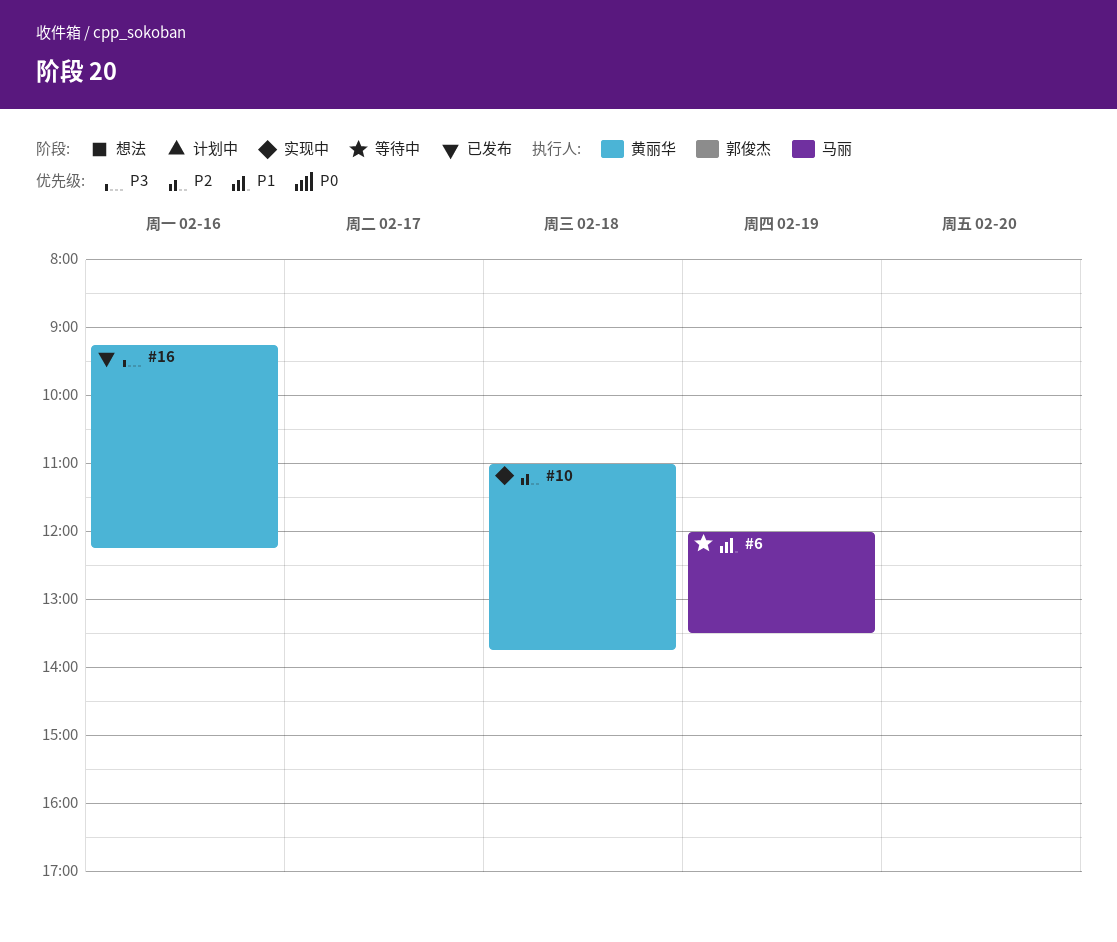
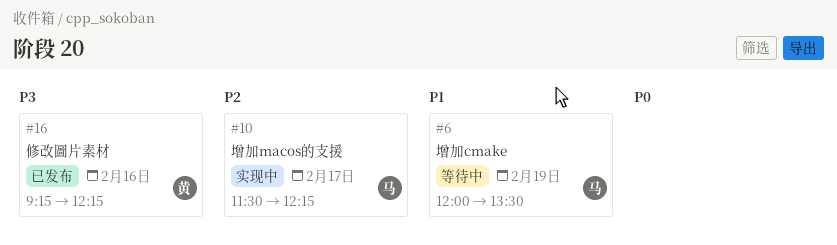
#10, owner: 黄丽华 -> 马丽
#10, day: Feb 18 -> Feb 17
#10, begins: 11:00 -> 11:30
#10, ends: 13:45 -> 12:15

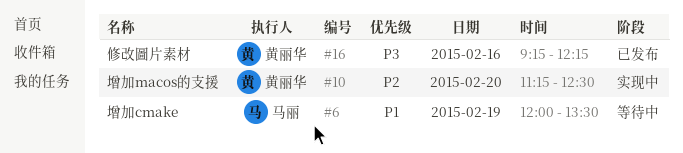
#10, owner: 马丽 -> 黄丽华
#10, day: Feb 17 -> Feb 20
#10, begins: 11:30 -> 11:15
#10, ends: 12:15 -> 12:30

